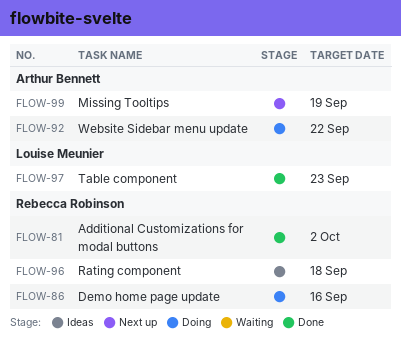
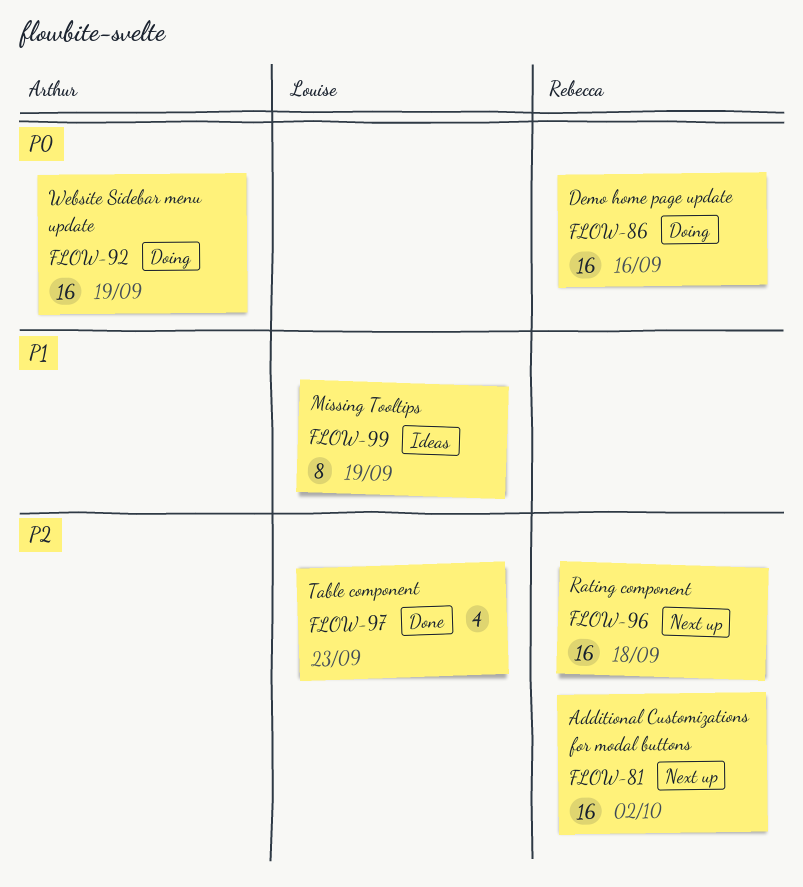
FLOW-81, status: Done -> Next up
FLOW-92, due: Sep 22 -> Sep 19
FLOW-96, status: Ideas -> Next up
FLOW-99, status: Next up -> Ideas
FLOW-99, owner: Arthur Bennett -> Louise Meunier

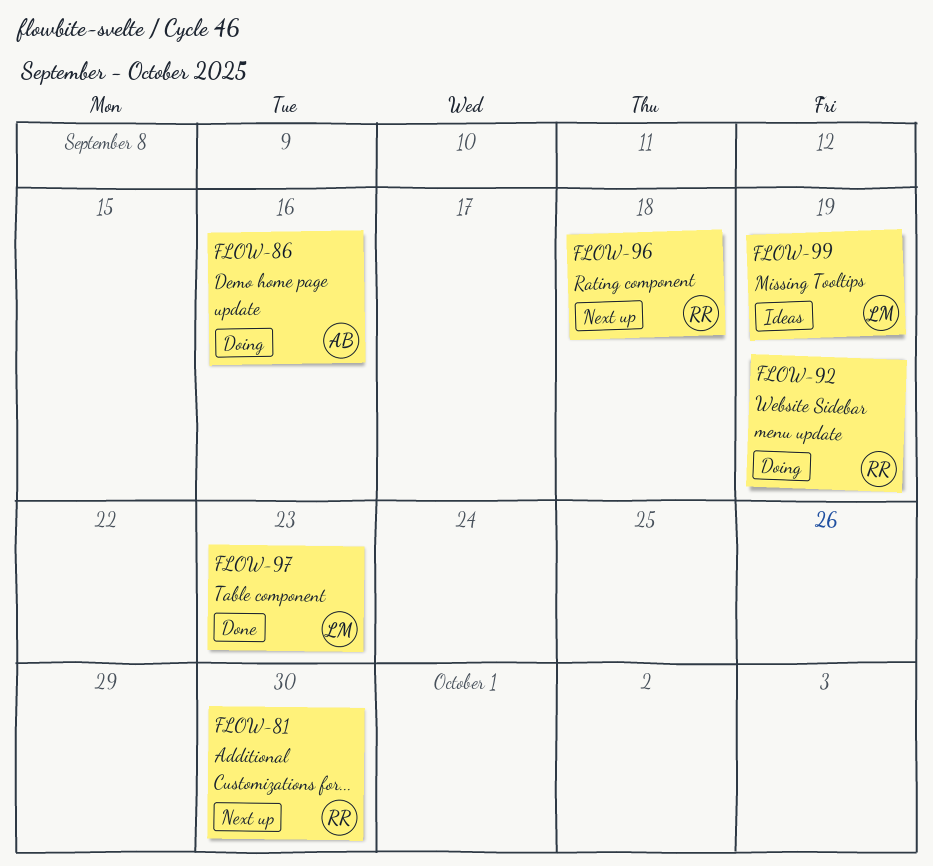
FLOW-81, due: Oct 2 -> Sep 30
FLOW-86, owner: Rebecca -> Arthur
FLOW-92, owner: Arthur -> Rebecca

